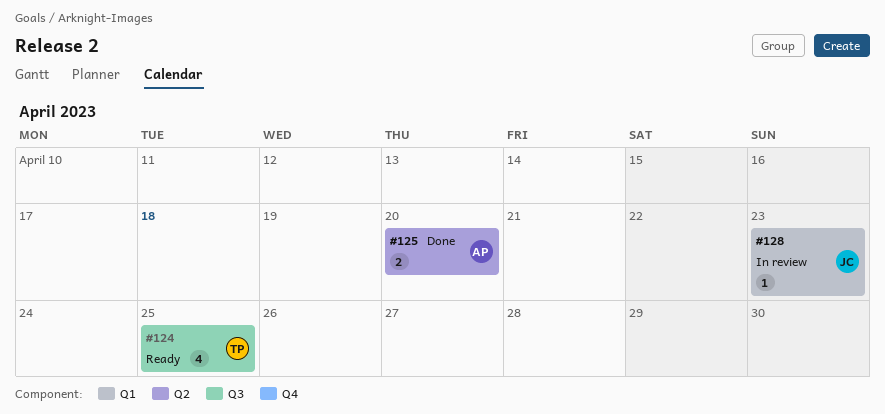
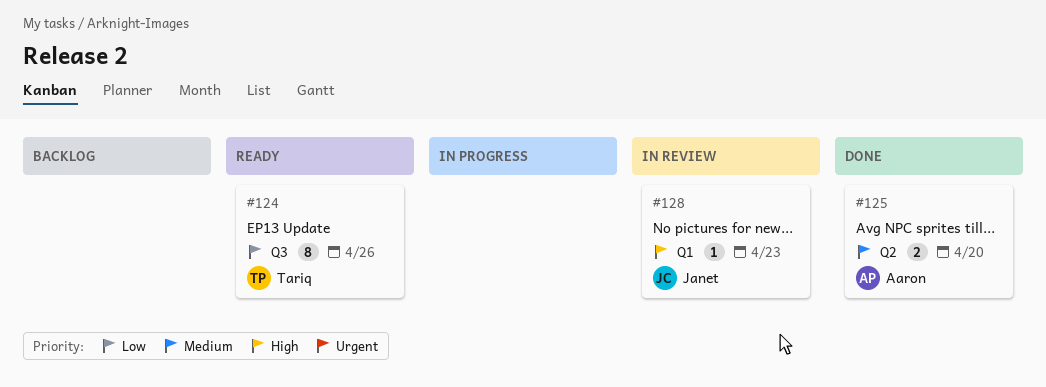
#124, estimate: 4 -> 8
#124, due: Apr 25 -> Apr 26

